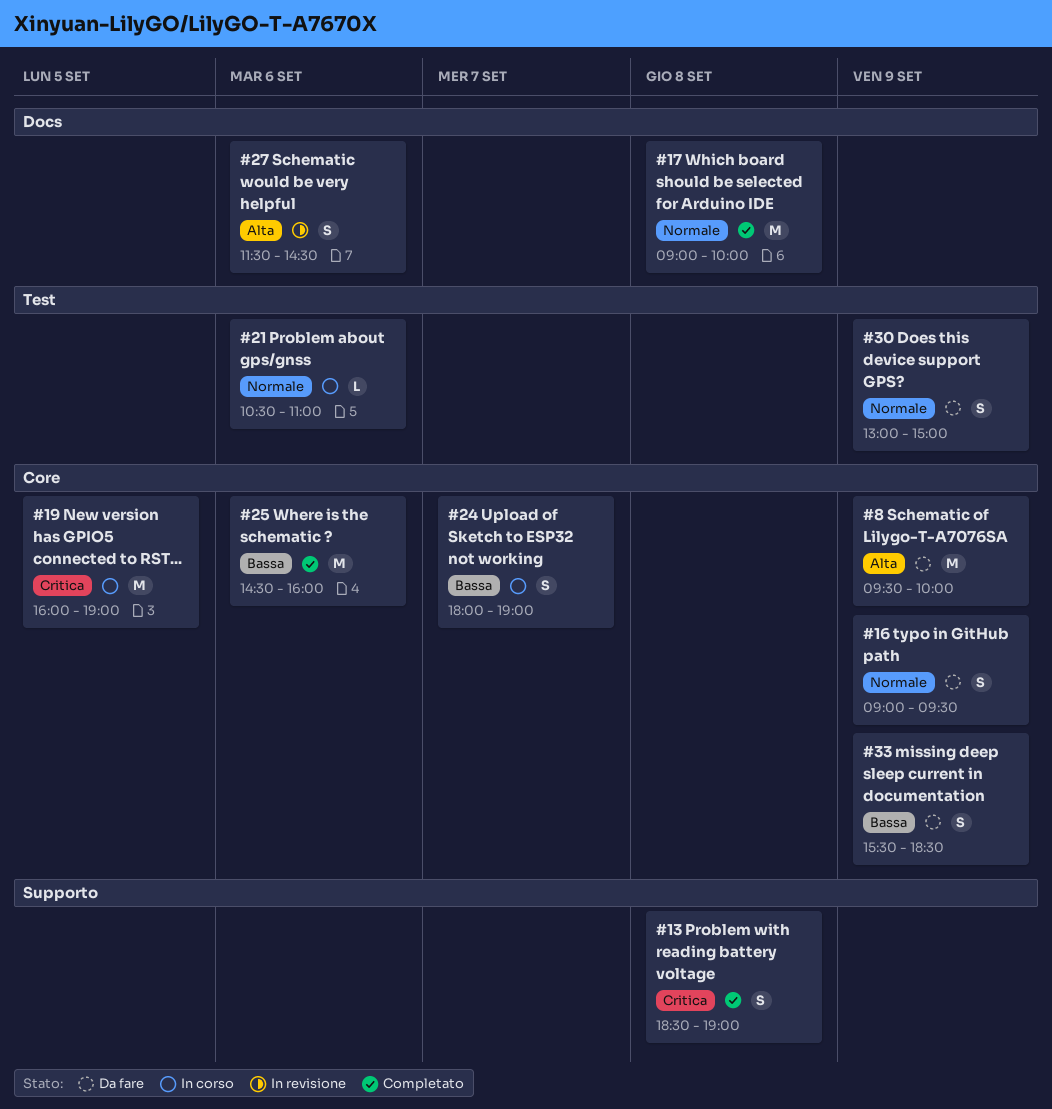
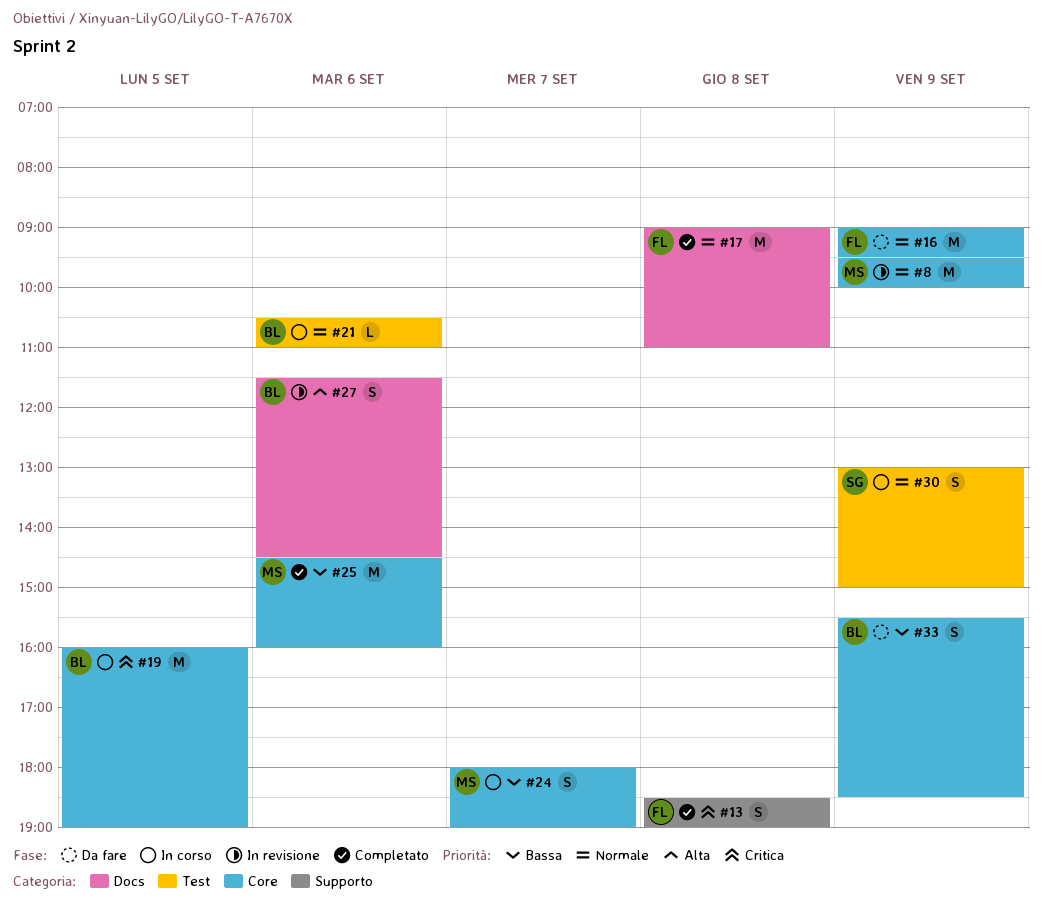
#8, status: Da fare -> In revisione
#8, priority: Alta -> Normale
#16, estimate: S -> M
#17, ends: 10:00 -> 11:00
#30, status: Da fare -> In corso

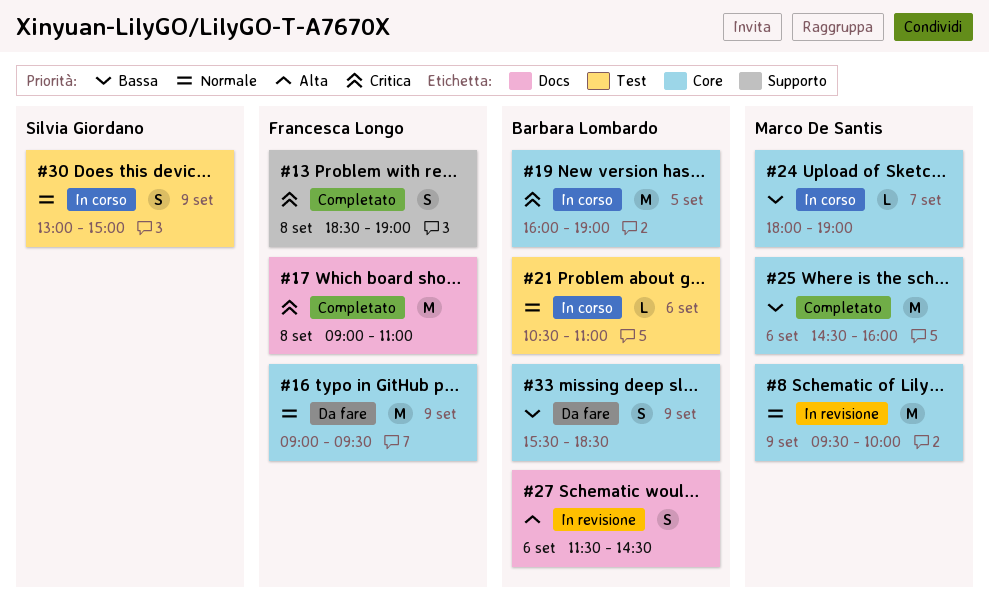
#17, priority: Normale -> Critica
#24, estimate: S -> L

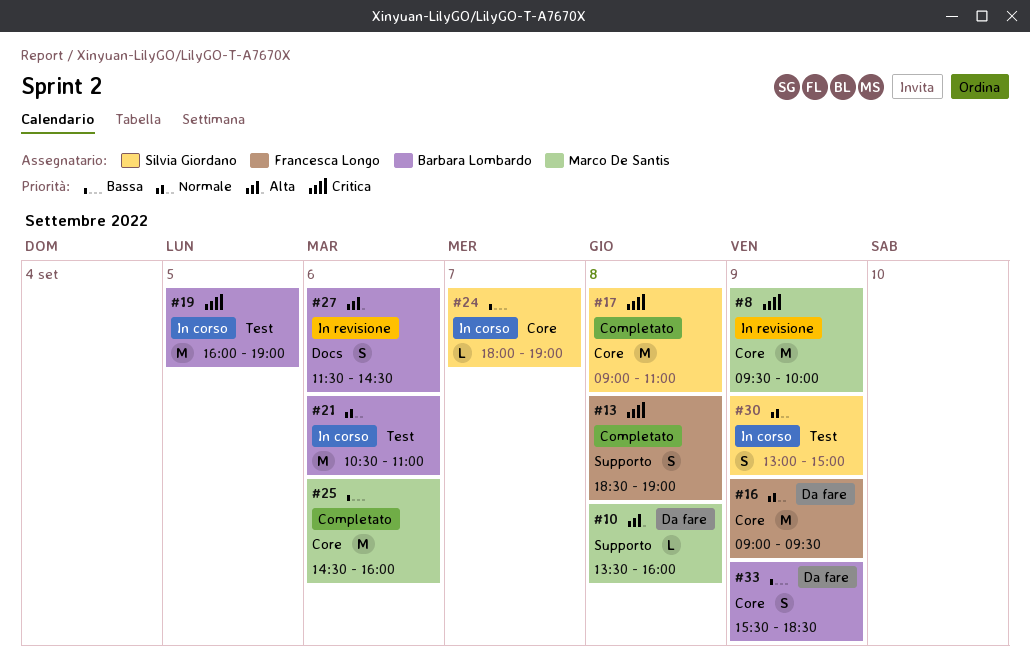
#8, priority: Normale -> Critica
#10: none -> present
#17, owner: Francesca Longo -> Silvia Giordano
#17, label: Docs -> Core
#19, label: Core -> Test
#21, estimate: L -> M
#24, owner: Marco De Santis -> Silvia Giordano

